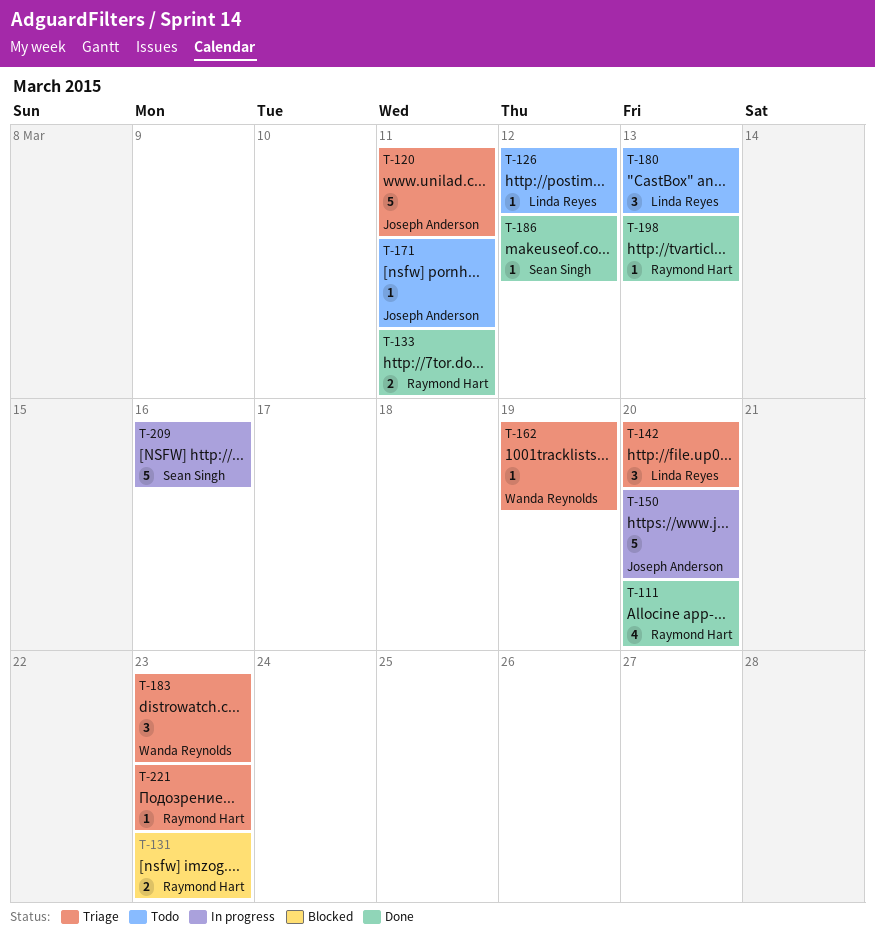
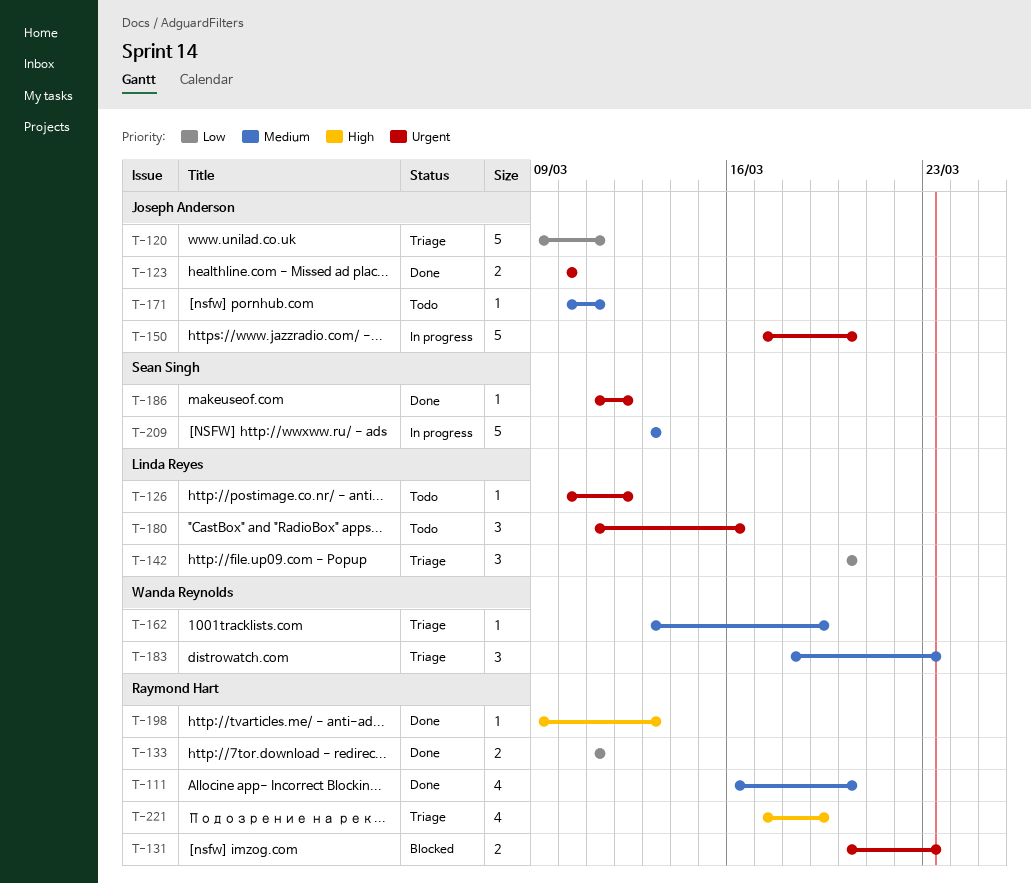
T-123: none -> present
T-180, due: Mar 13 -> Mar 16
T-209, due: Mar 16 -> Mar 13
T-221, estimate: 1 -> 4
T-221, due: Mar 23 -> Mar 19

